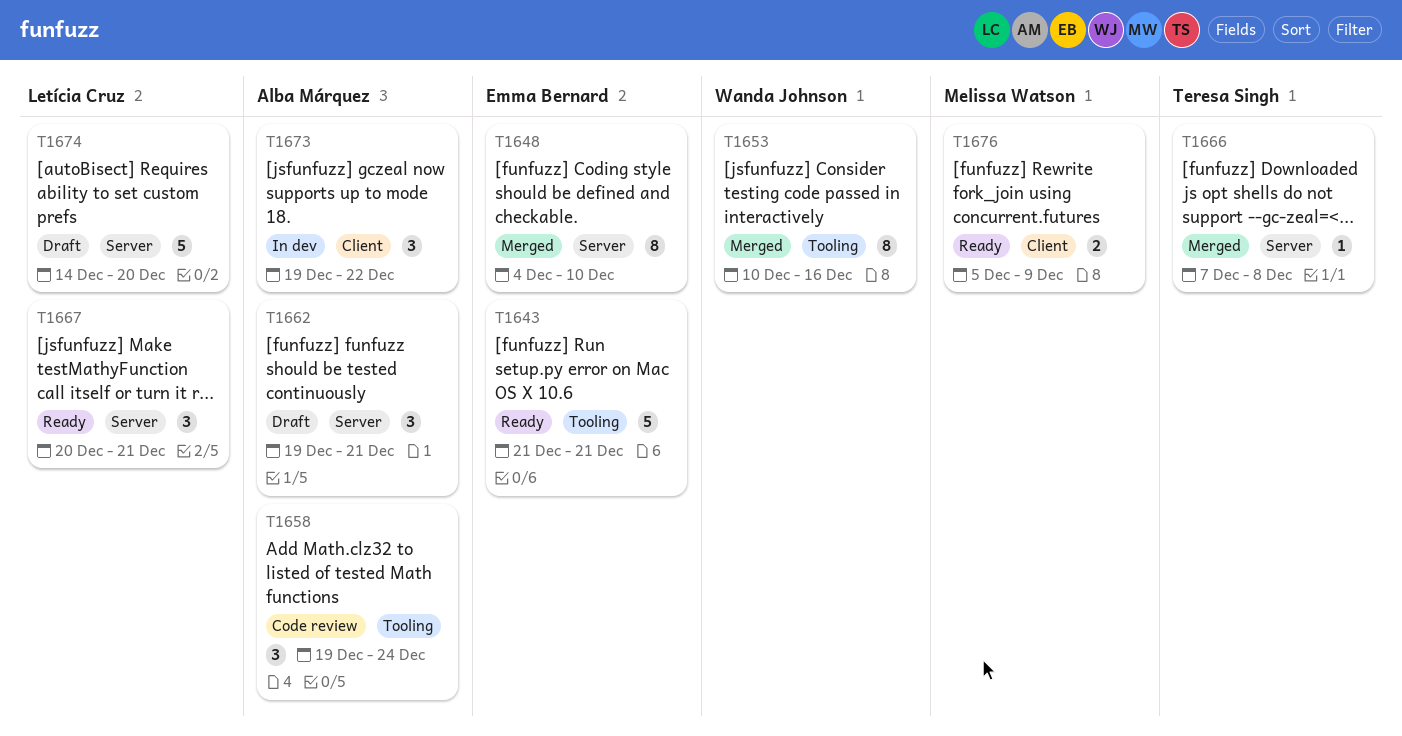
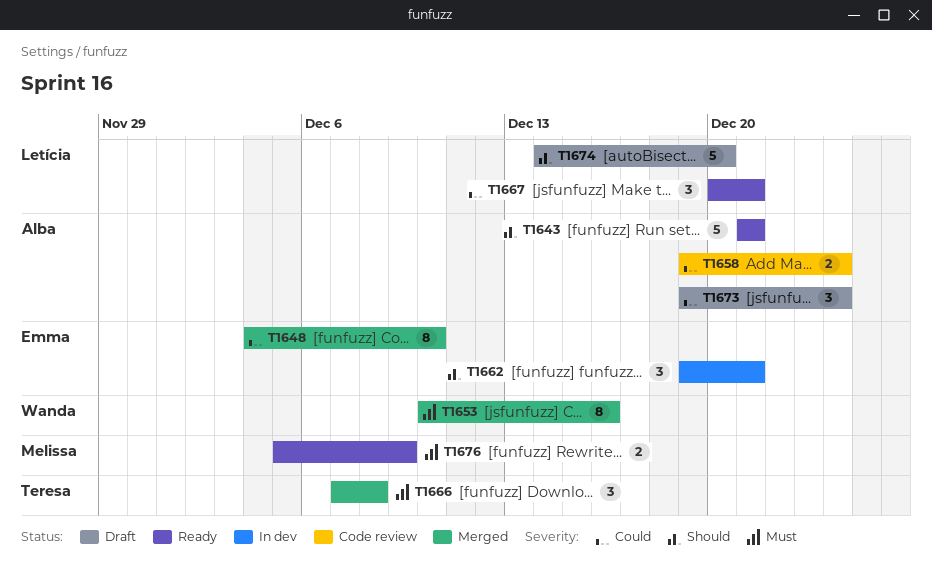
T1643, owner: Emma Bernard -> Alba Márquez
T1658, estimate: 3 -> 2
T1662, status: Draft -> In dev
T1662, owner: Alba Márquez -> Emma Bernard
T1666, estimate: 1 -> 3
T1673, status: In dev -> Draft
T1673, due: Dec 22 -> Dec 24

